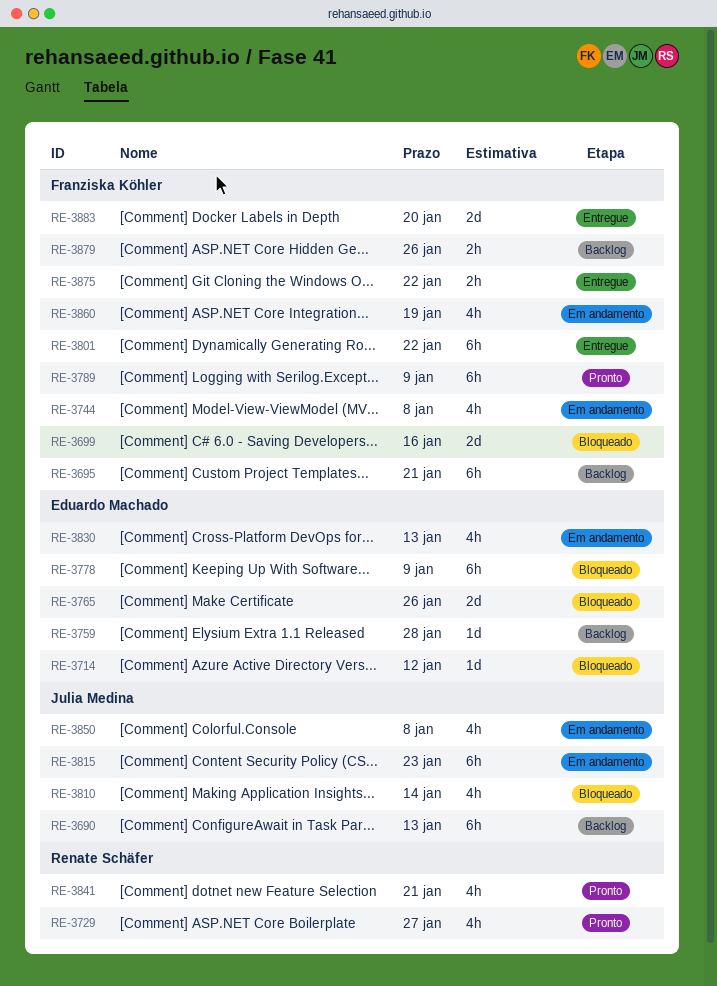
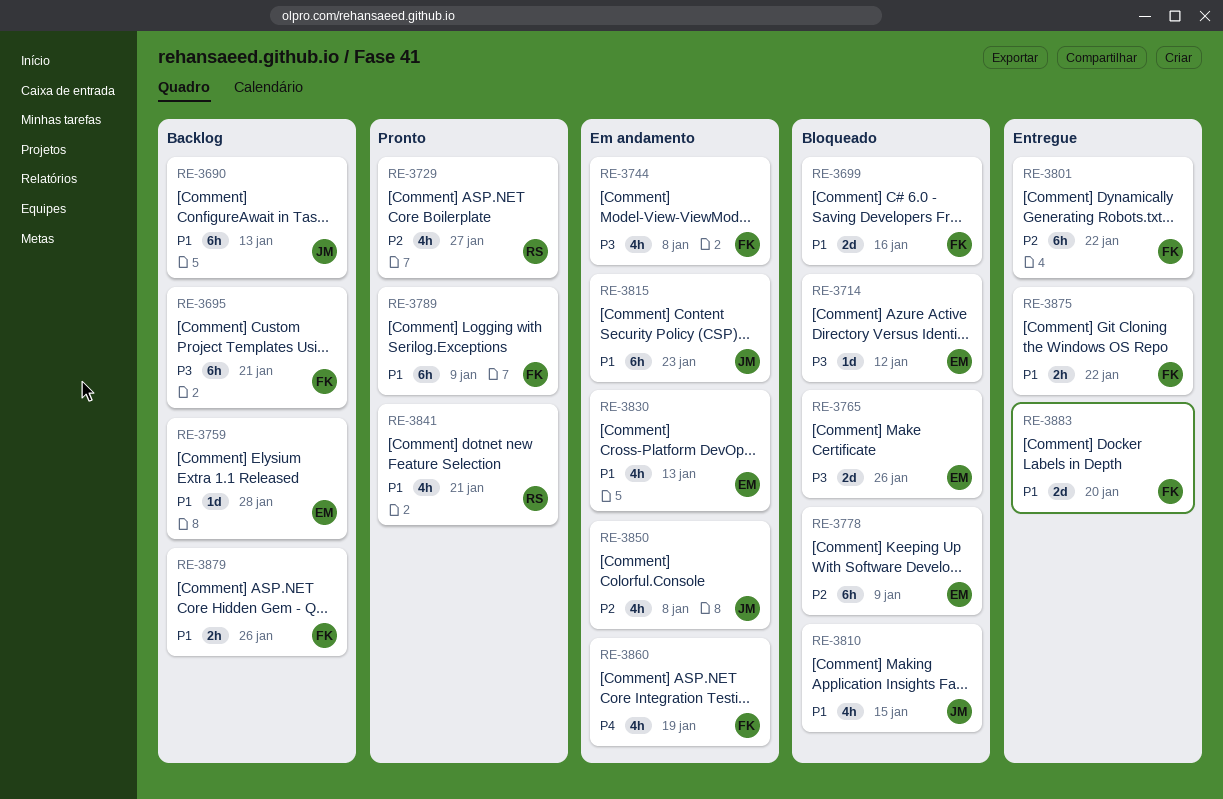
RE-3810, due: Jan 14 -> Jan 15

